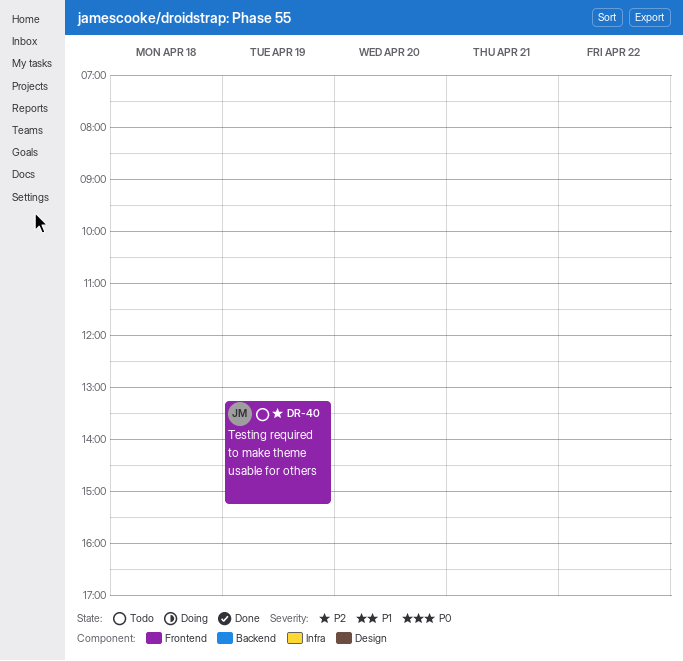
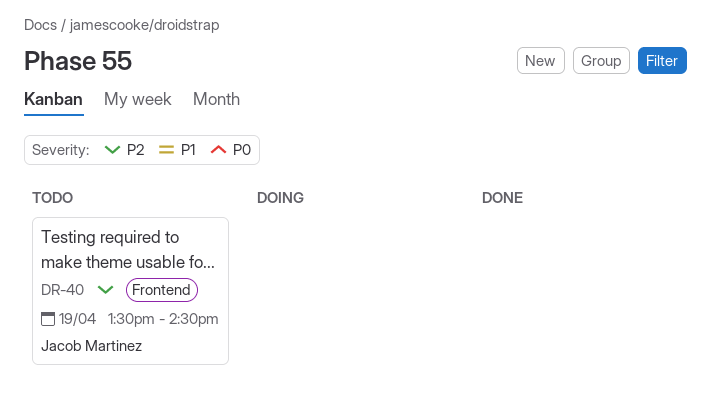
DR-40, begins: 13:15 -> 13:30
DR-40, ends: 15:15 -> 14:30

